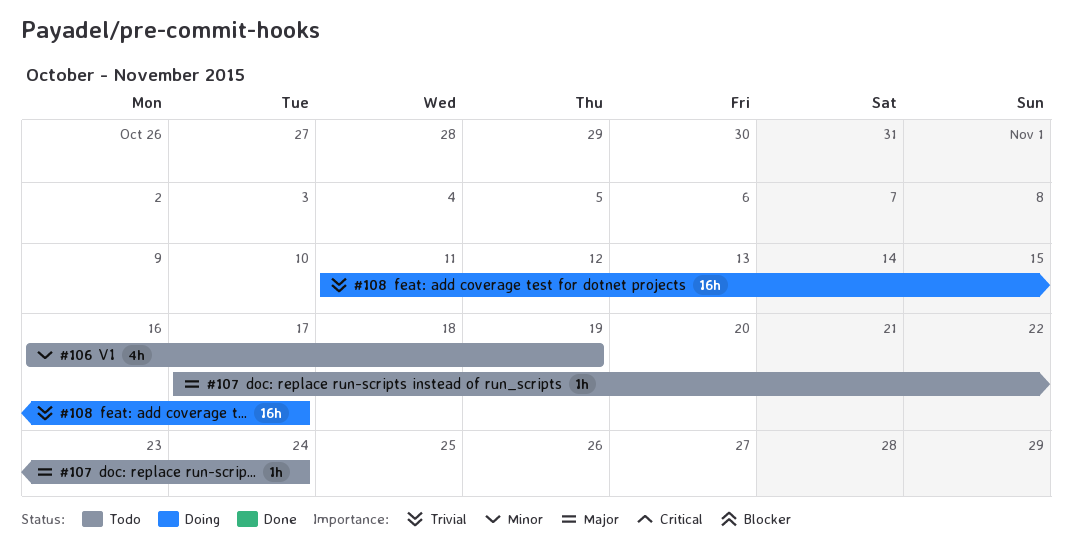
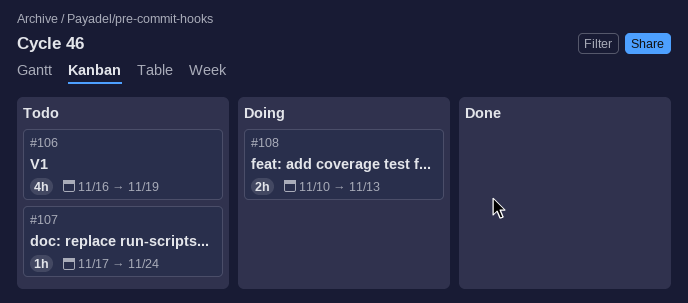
#108, estimate: 16h -> 2h
#108, start: Nov 11 -> Nov 10
#108, due: Nov 17 -> Nov 13

